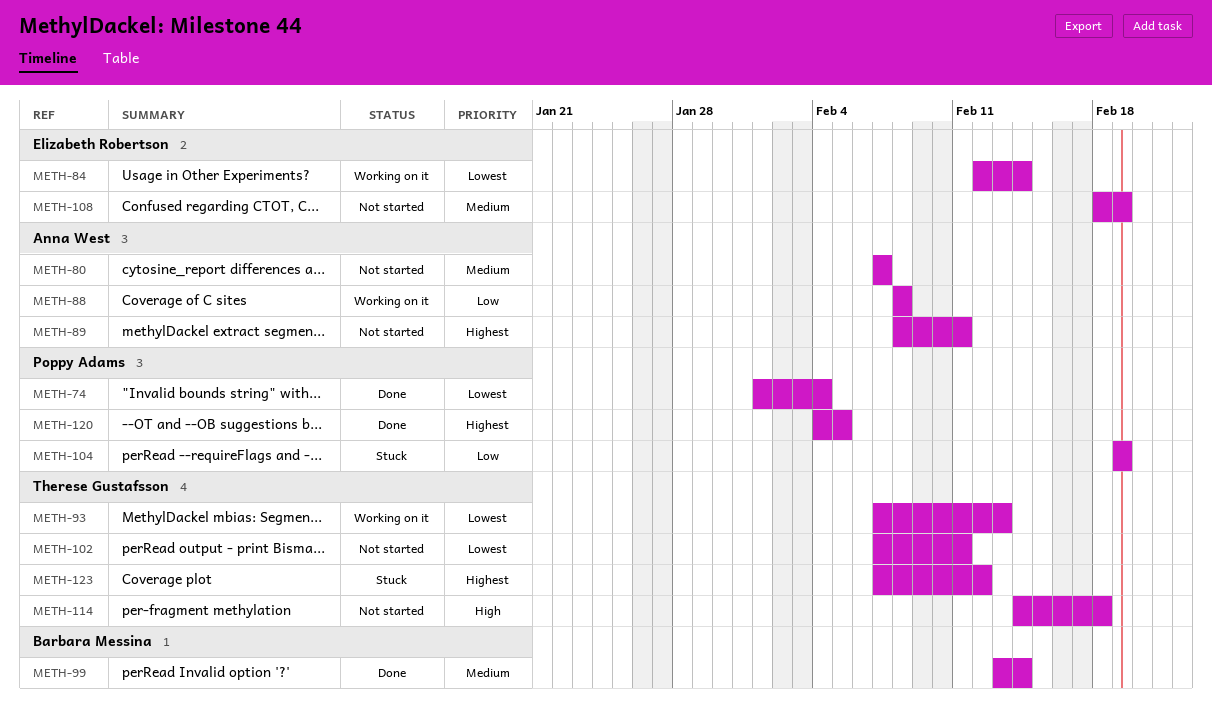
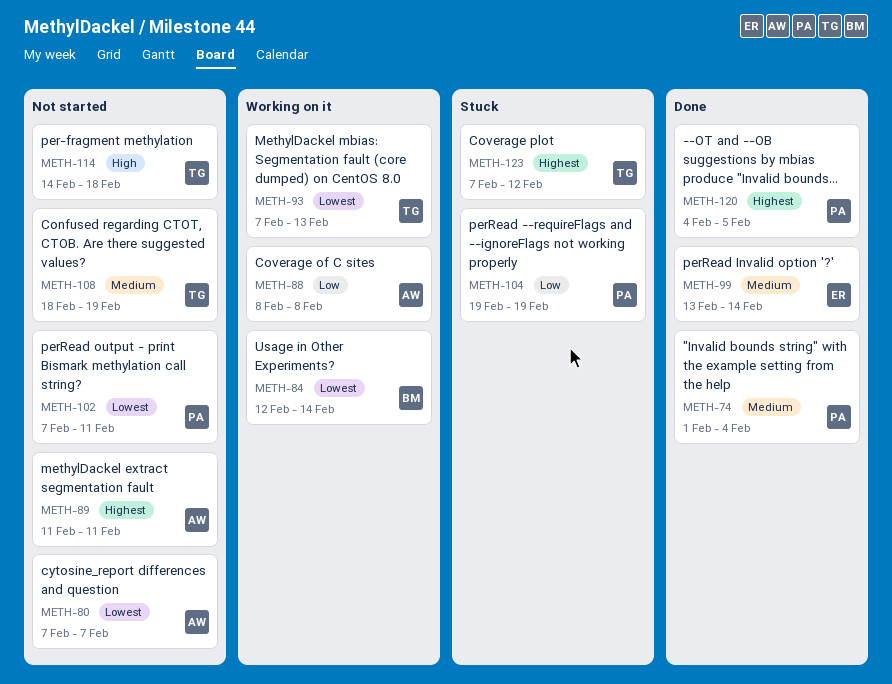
METH-74, priority: Lowest -> Medium
METH-80, priority: Medium -> Lowest
METH-84, owner: Elizabeth Robertson -> Barbara Messina
METH-89, start: Feb 8 -> Feb 11
METH-99, owner: Barbara Messina -> Elizabeth Robertson
METH-102, owner: Therese Gustafsson -> Poppy Adams
METH-108, owner: Elizabeth Robertson -> Therese Gustafsson

